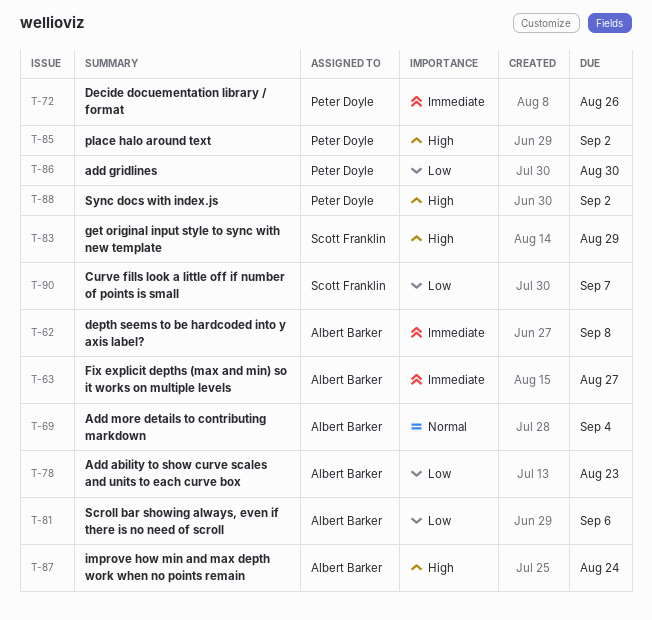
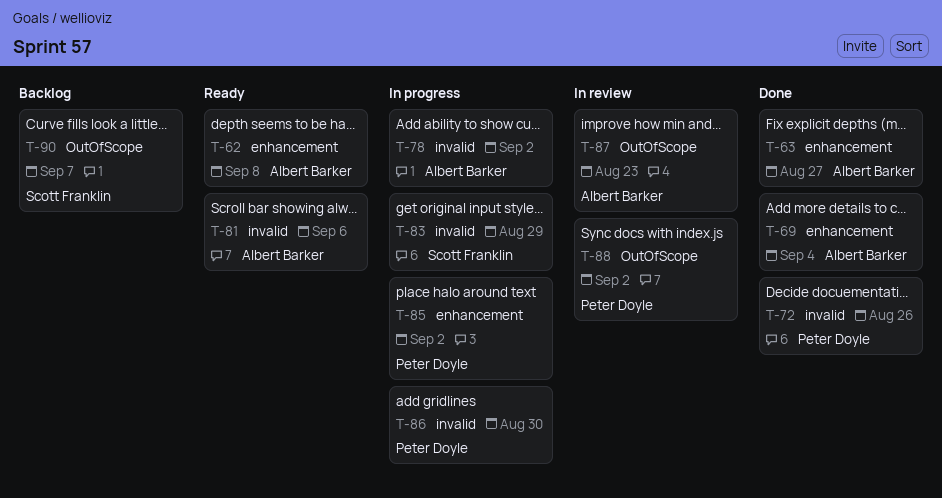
T-78, due: Aug 23 -> Sep 2
T-87, due: Aug 24 -> Aug 23

